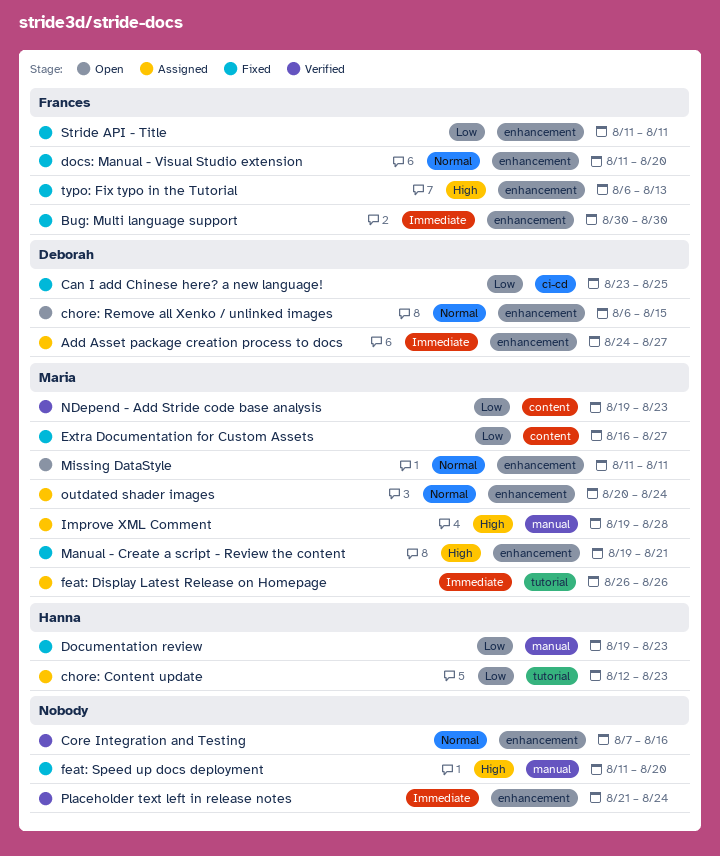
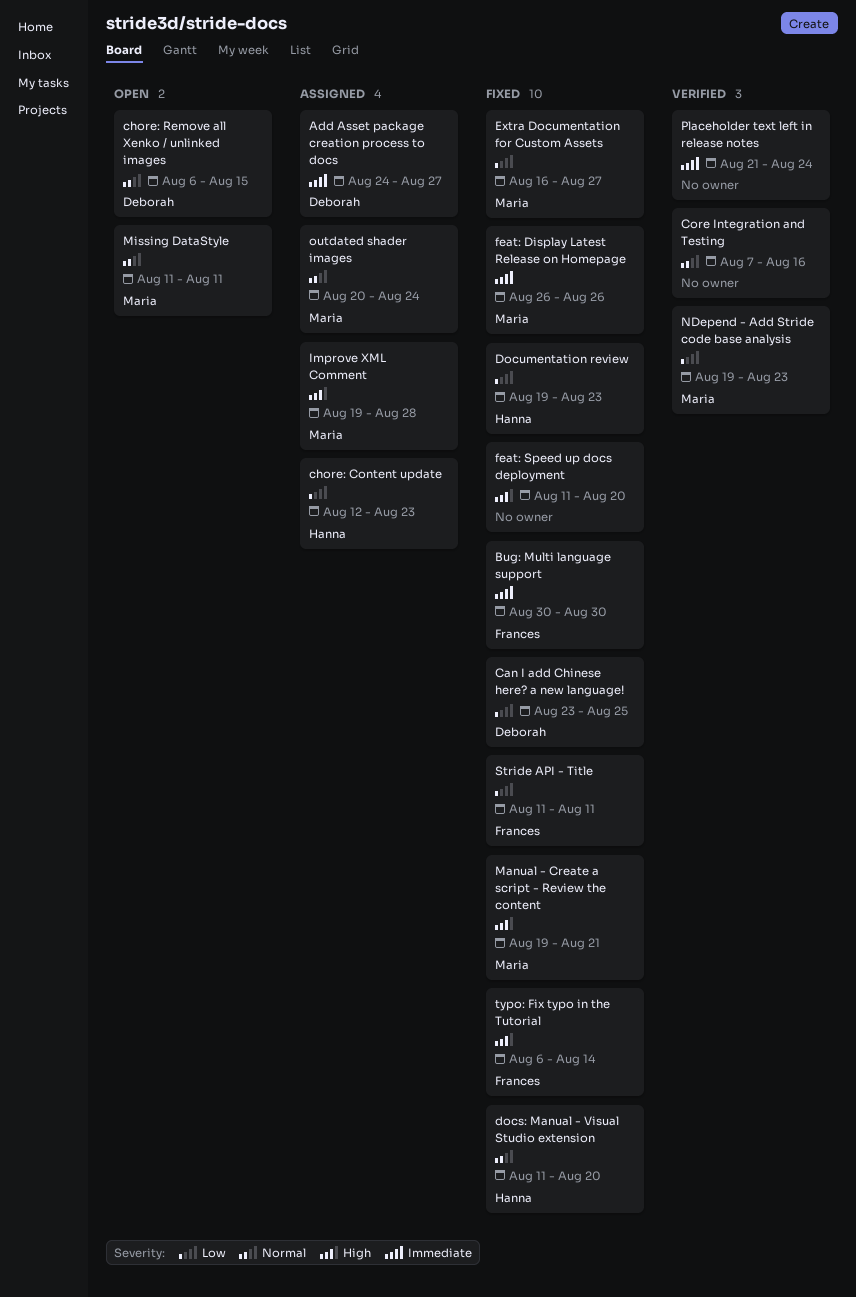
docs: Manual - Visual Studio extension, owner: Frances -> Hanna
feat: Display Latest Release on Homepage, status: Assigned -> Fixed
typo: Fix typo in the Tutorial, due: Aug 13 -> Aug 14

